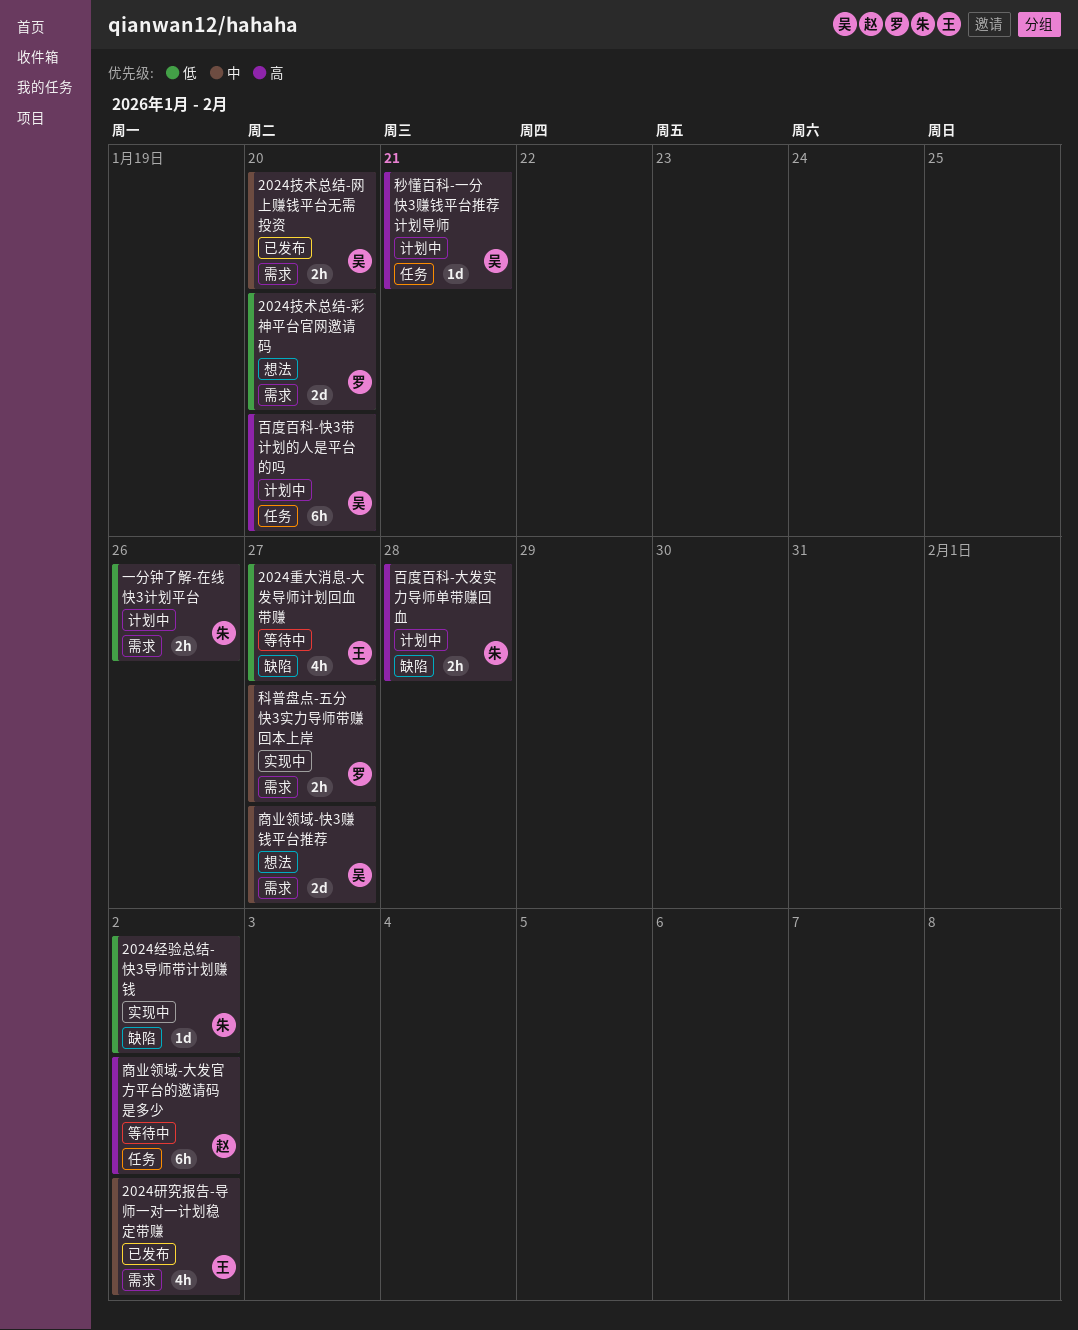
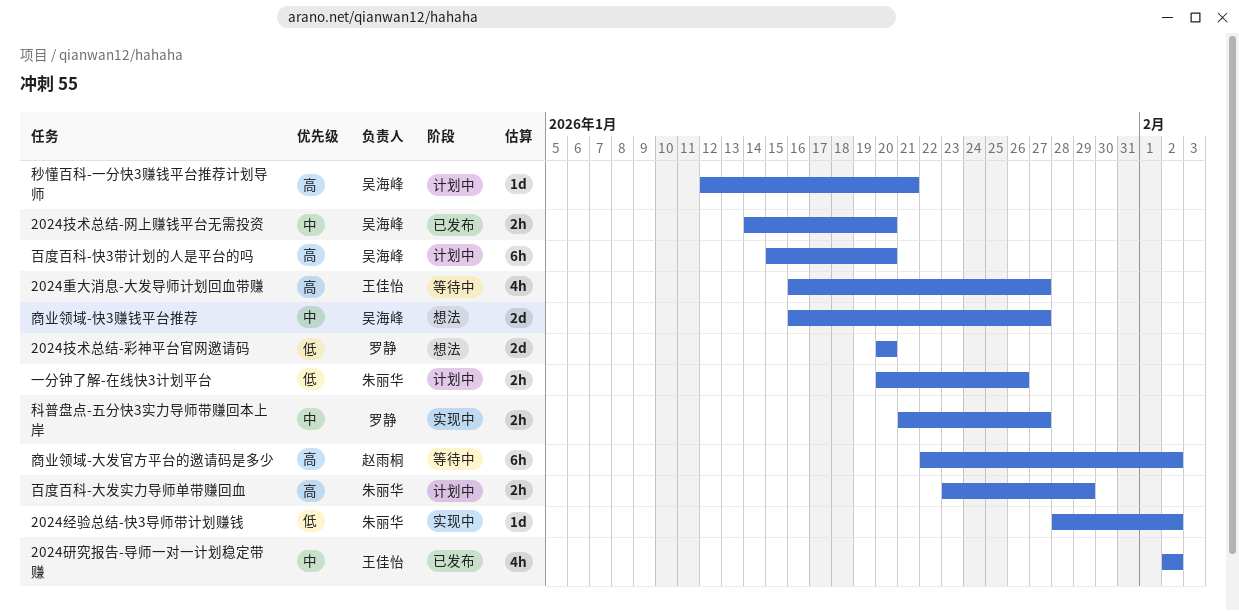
2024重大消息-大发导师计划回血带赚, priority: 低 -> 高
百度百科-大发实力导师单带赚回血, due: Jan 28 -> Jan 29

